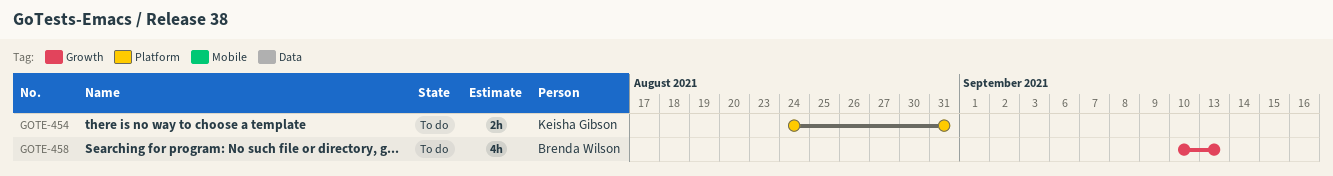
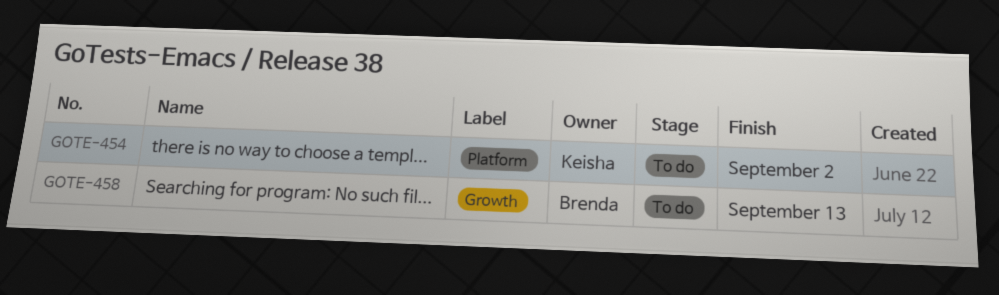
GOTE-454, due: Aug 31 -> Sep 2

